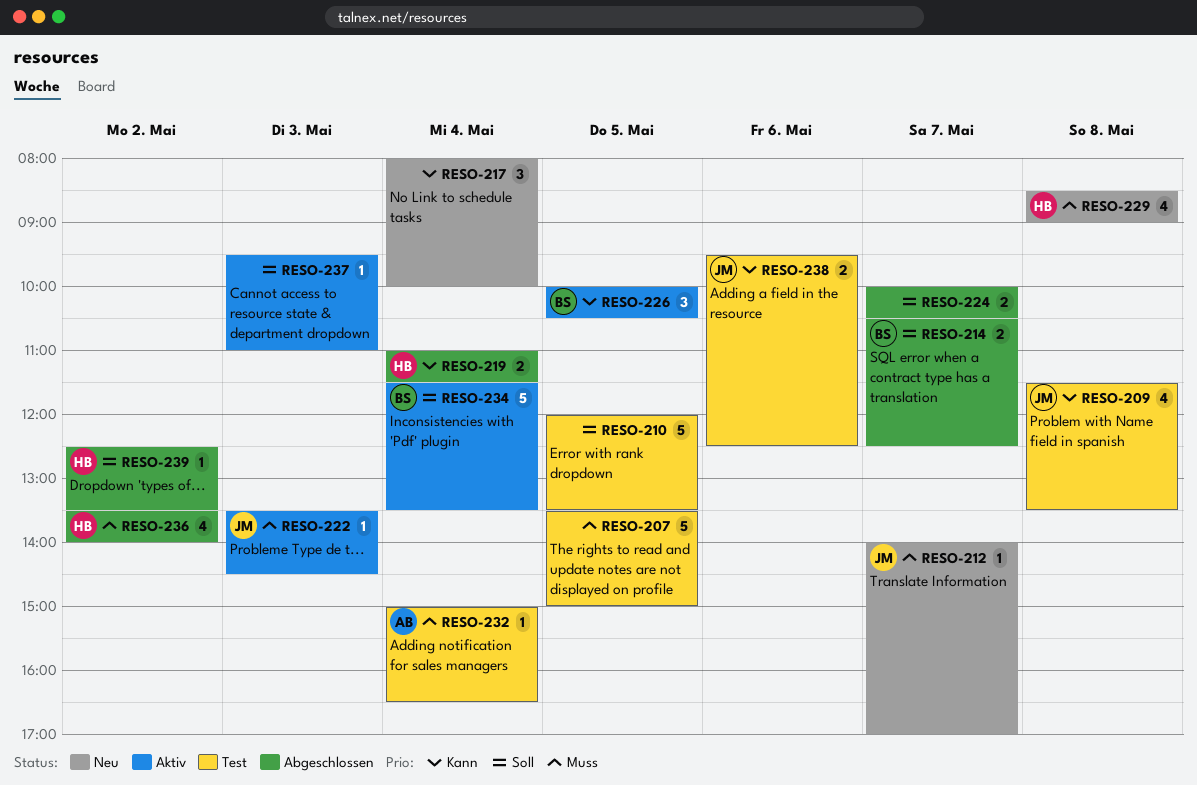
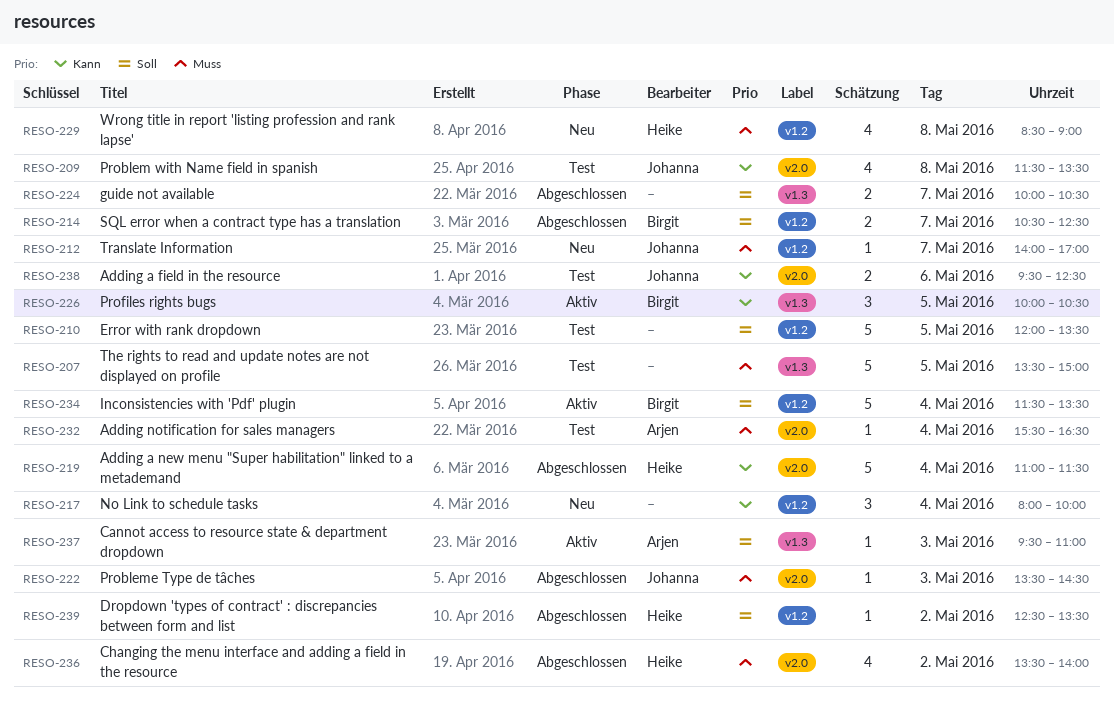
RESO-219, estimate: 2 -> 5
RESO-222, status: Aktiv -> Abgeschlossen
RESO-232, begins: 15:00 -> 15:30
RESO-237, owner: none -> Arjen

